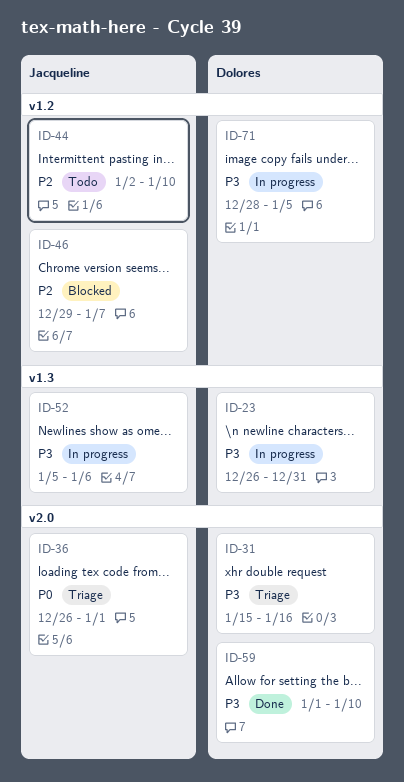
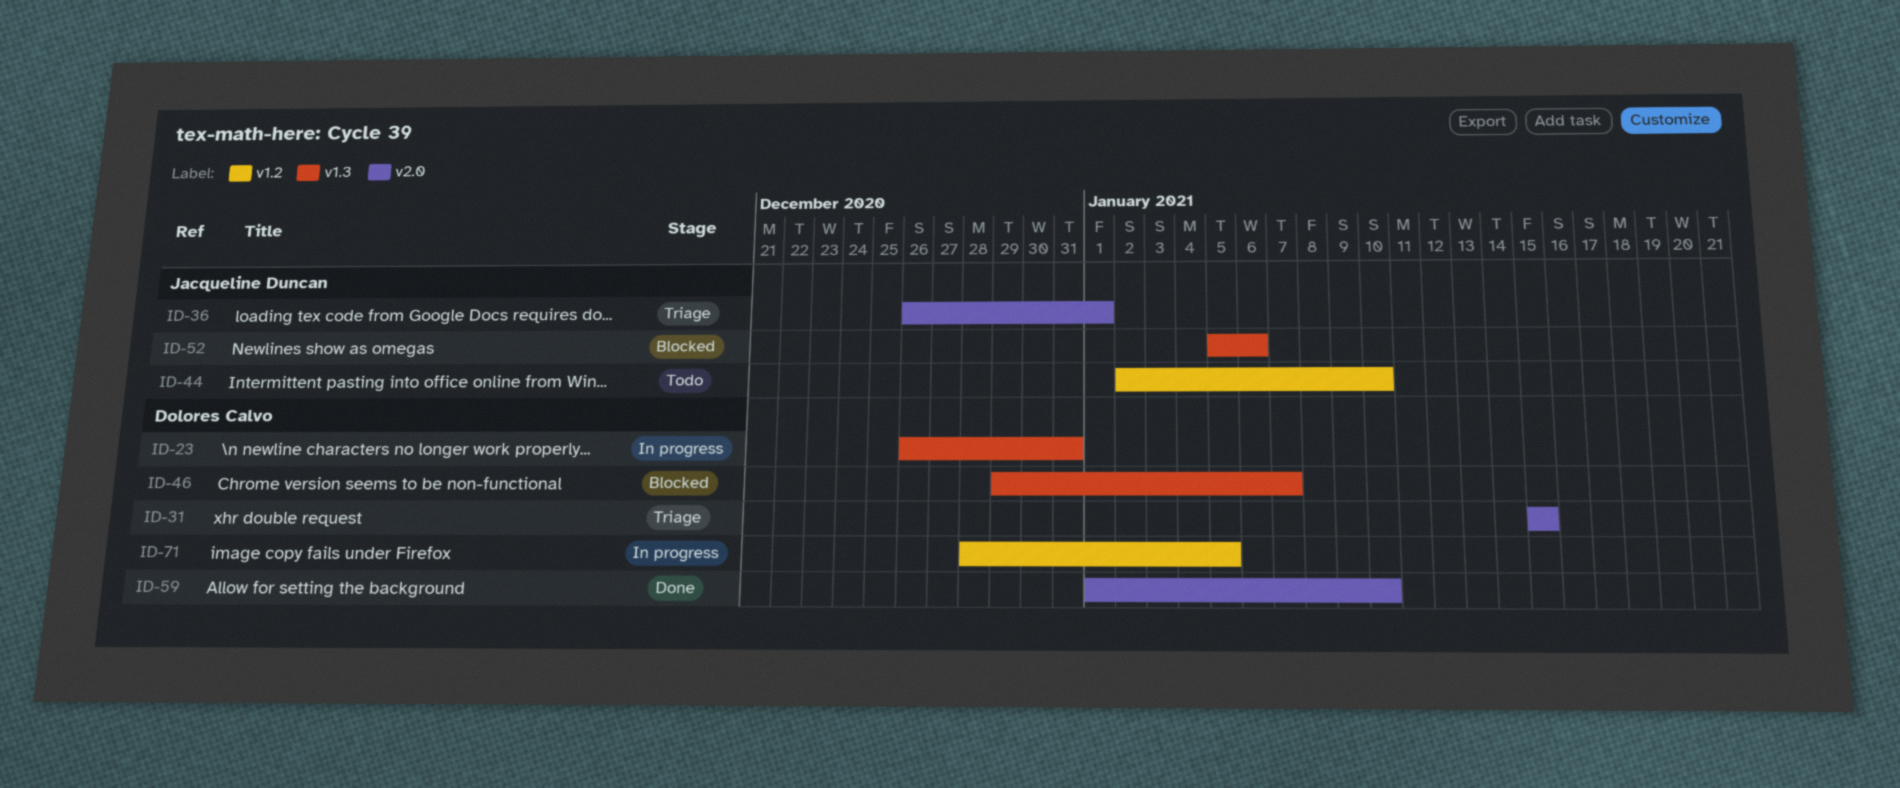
ID-31, due: Jan 16 -> Jan 15
ID-46, owner: Jacqueline Duncan -> Dolores Calvo
ID-46, label: v1.2 -> v1.3
ID-52, status: In progress -> Blocked

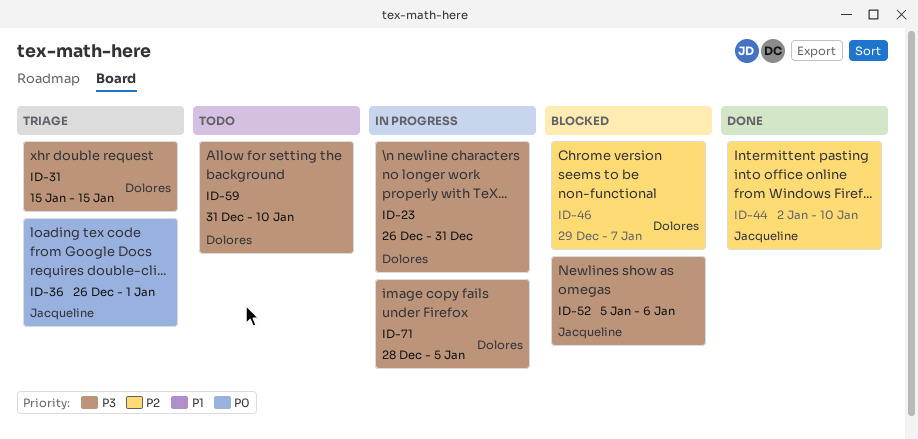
ID-44, status: Todo -> Done
ID-59, status: Done -> Todo
ID-59, start: Jan 1 -> Dec 31

